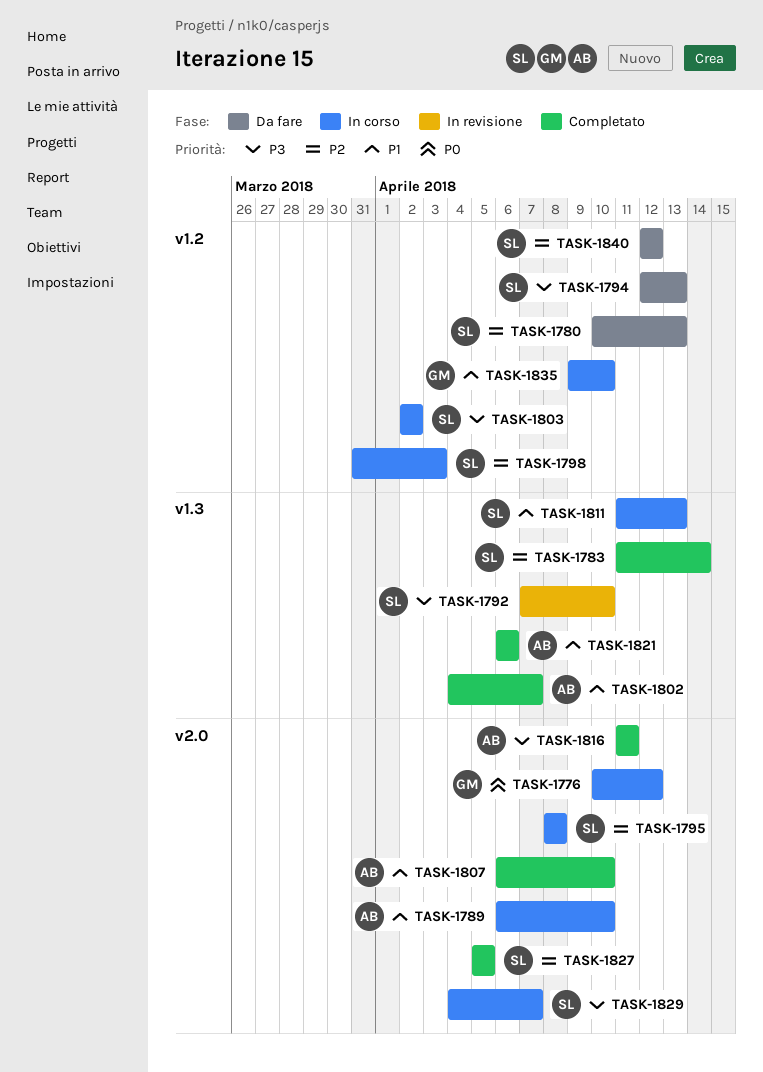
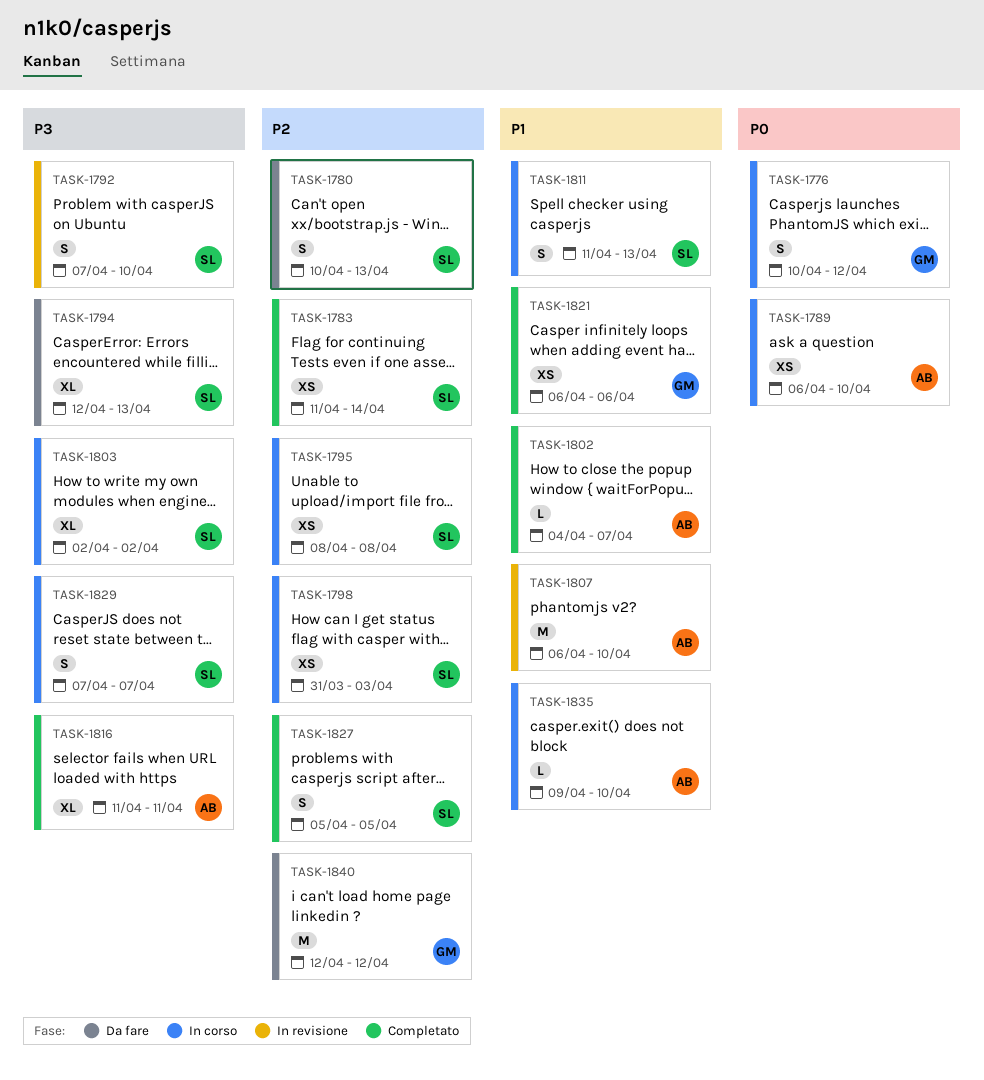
TASK-1789, priority: P1 -> P0
TASK-1807, status: Completato -> In revisione
TASK-1821, owner: AB -> GM
TASK-1829, start: Apr 4 -> Apr 7
TASK-1835, owner: GM -> AB
TASK-1840, owner: SL -> GM

